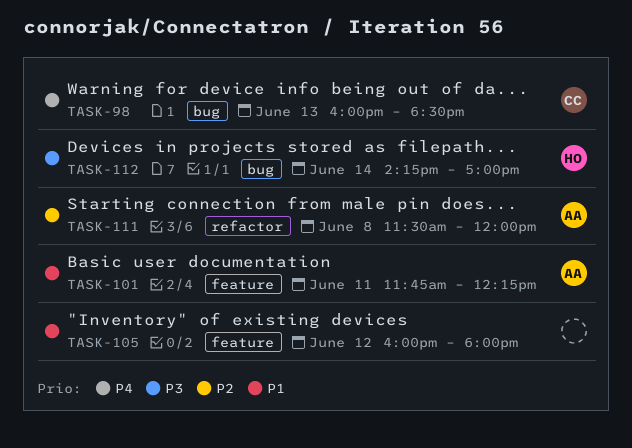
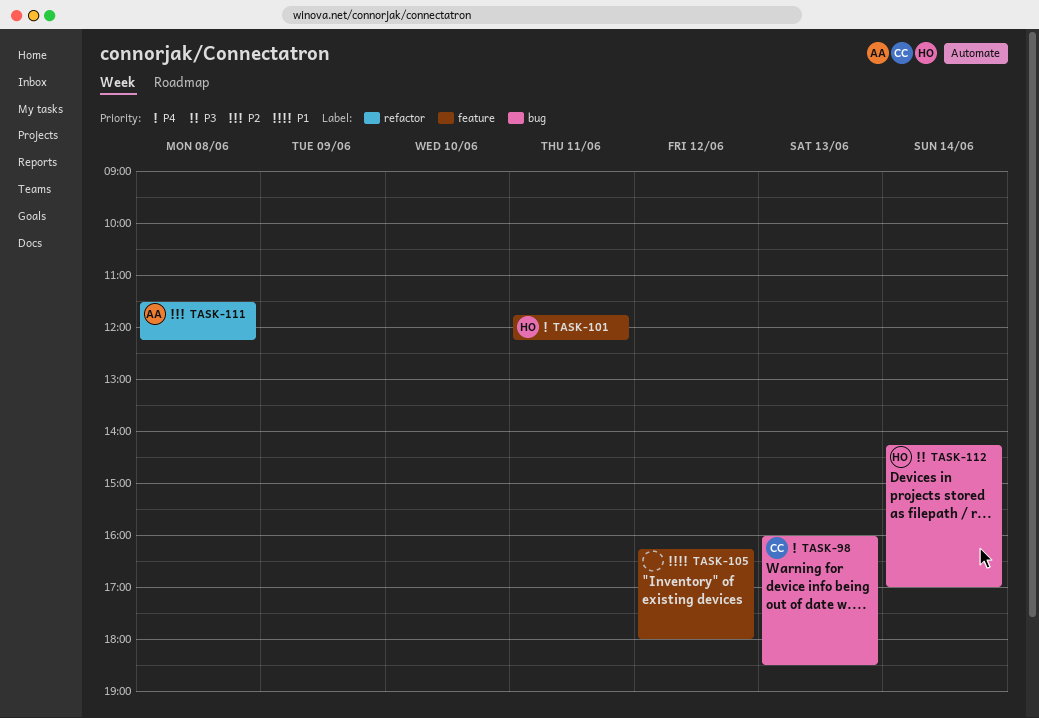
TASK-101, owner: AA -> HO
TASK-101, priority: P1 -> P4
TASK-105, begins: 16:00 -> 16:15
TASK-111, ends: 12:00 -> 12:15

